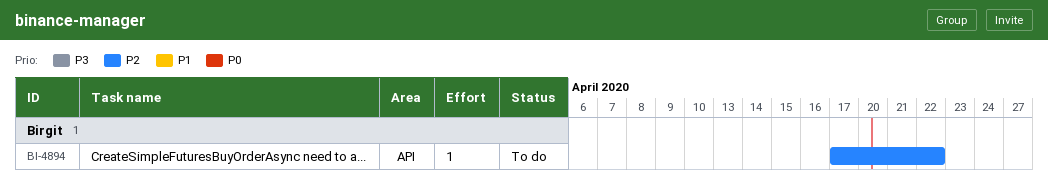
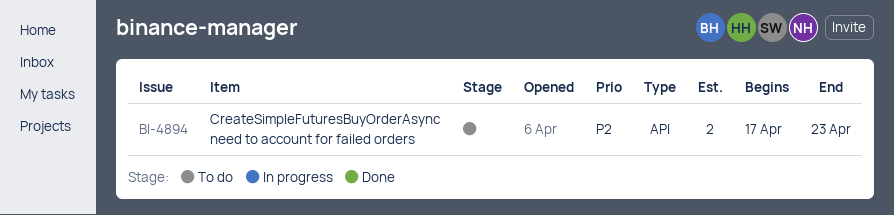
BI-4894, estimate: 1 -> 2
BI-4894, due: Apr 22 -> Apr 23

